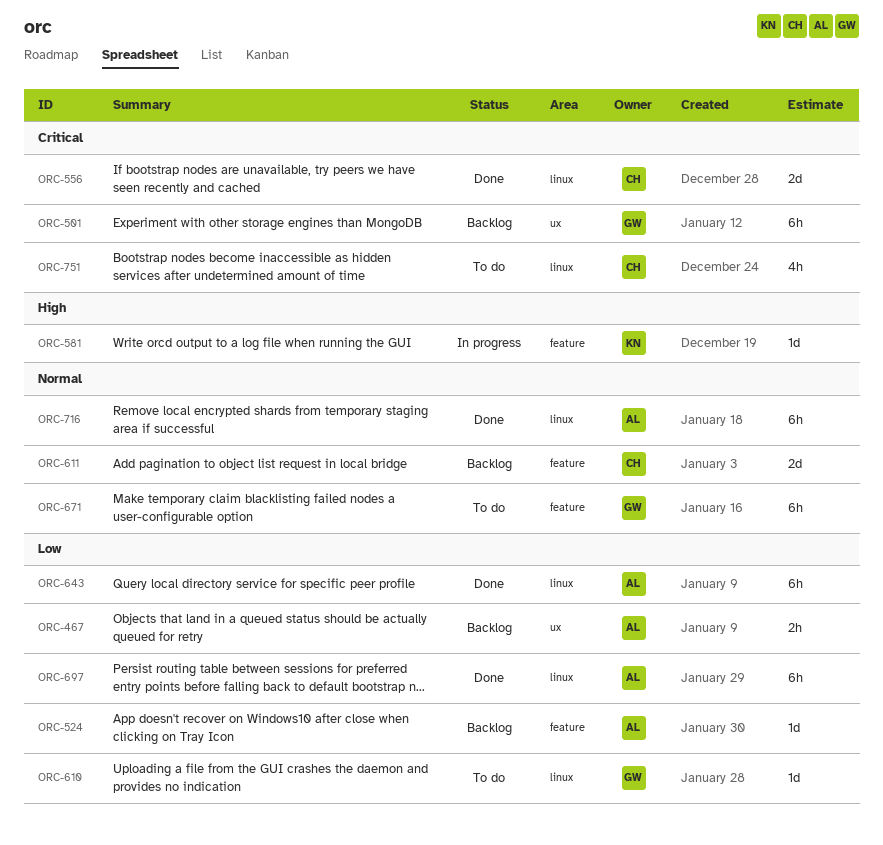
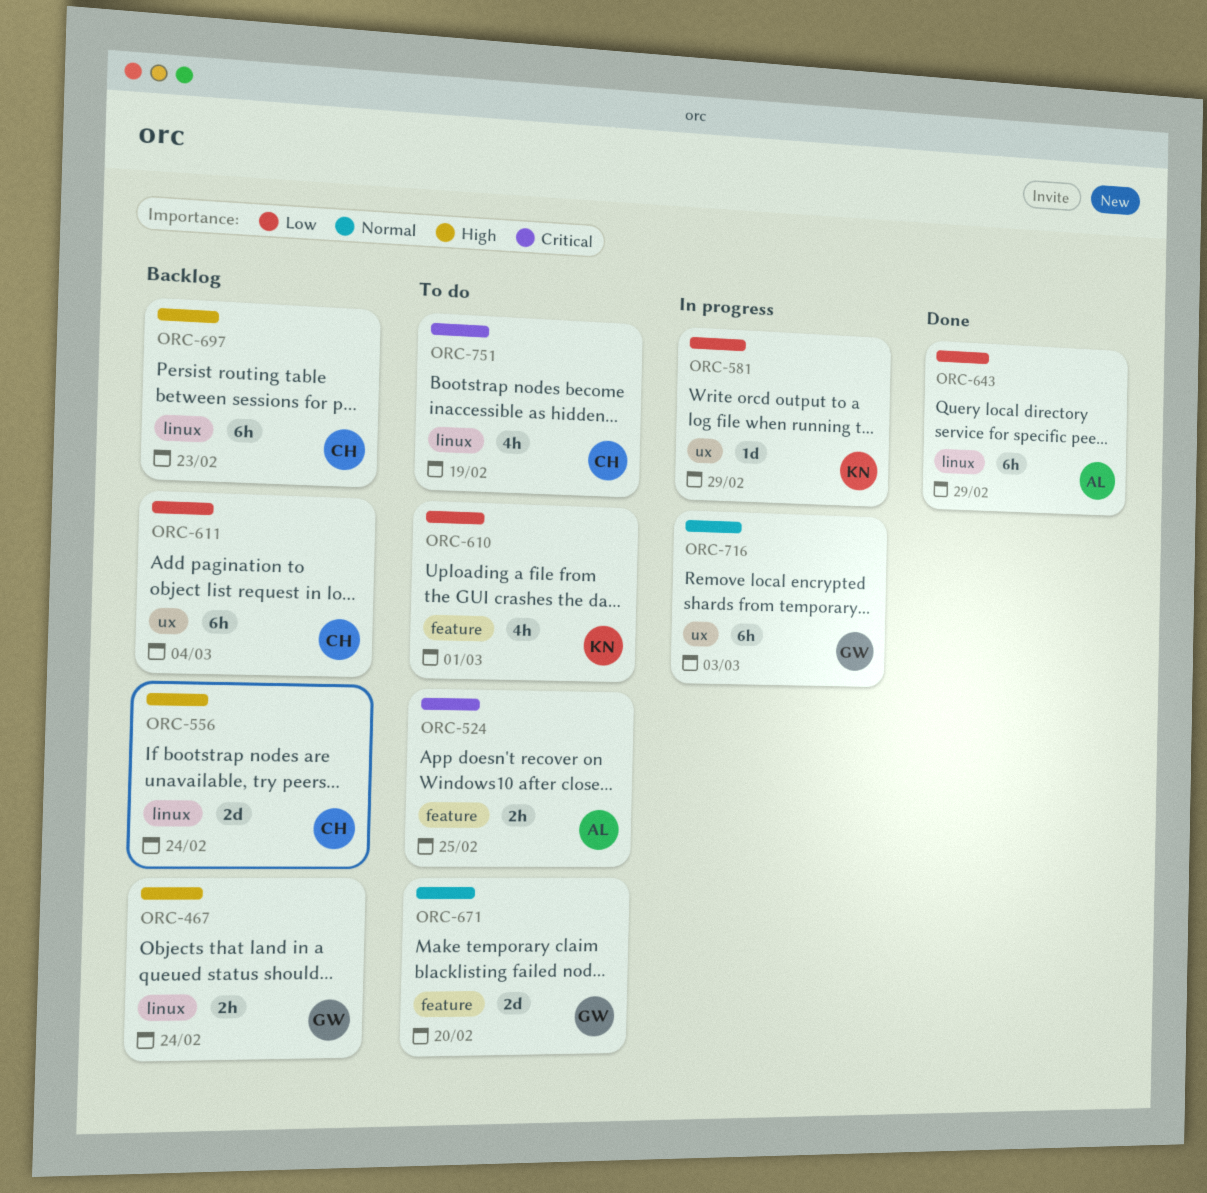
ORC-467, owner: AL -> GW
ORC-467, priority: Low -> High
ORC-467, label: ux -> linux
ORC-501: present -> none
ORC-524, status: Backlog -> To do
ORC-524, priority: Low -> Critical
ORC-524, estimate: 1d -> 2h
ORC-556, status: Done -> Backlog
ORC-556, priority: Critical -> High
ORC-581, priority: High -> Low
ORC-581, label: feature -> ux
ORC-610, owner: GW -> KN
ORC-610, label: linux -> feature
ORC-610, estimate: 1d -> 4h
ORC-611, priority: Normal -> Low
ORC-611, label: feature -> ux
ORC-611, estimate: 2d -> 6h
ORC-671, estimate: 6h -> 2d
ORC-697, status: Done -> Backlog
ORC-697, owner: AL -> CH
ORC-697, priority: Low -> High
ORC-716, status: Done -> In progress
ORC-716, owner: AL -> GW
ORC-716, label: linux -> ux

